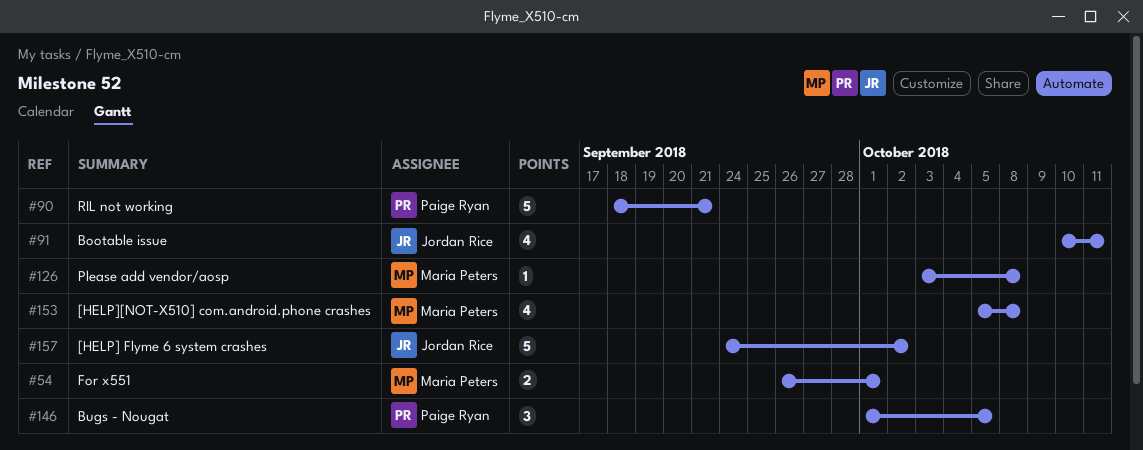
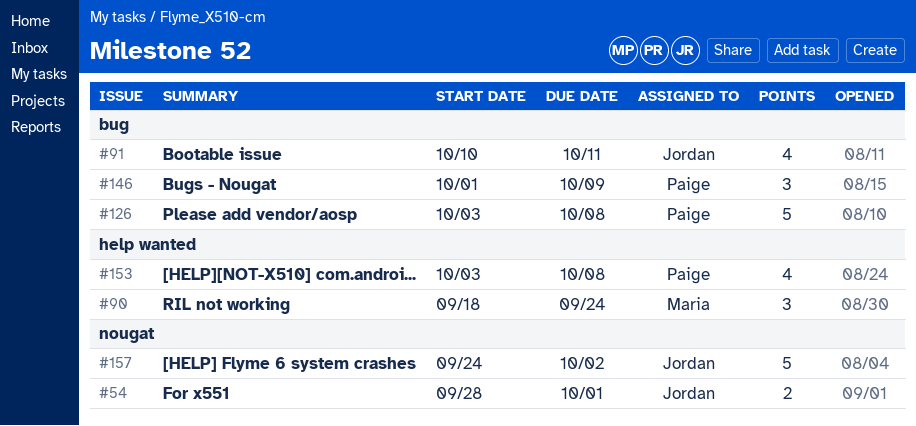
#54, owner: Maria Peters -> Jordan Rice
#54, start: Sep 26 -> Sep 28
#90, owner: Paige Ryan -> Maria Peters
#90, estimate: 5 -> 3
#90, due: Sep 21 -> Sep 24
#126, owner: Maria Peters -> Paige Ryan
#126, estimate: 1 -> 5
#146, due: Oct 5 -> Oct 9
#153, owner: Maria Peters -> Paige Ryan
#153, start: Oct 5 -> Oct 3

